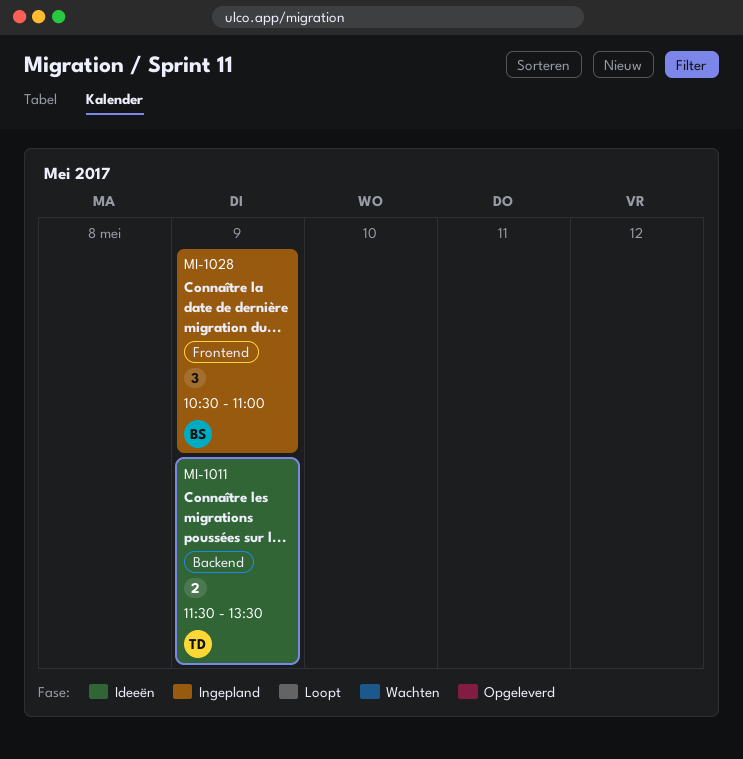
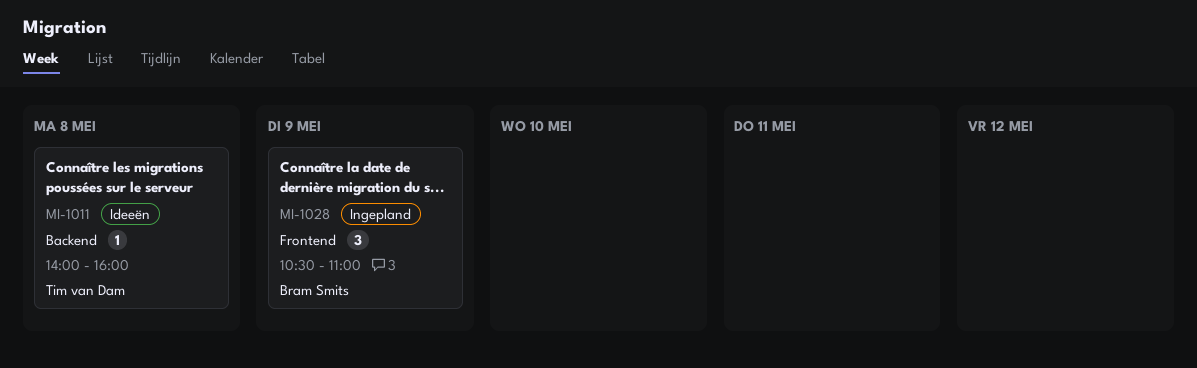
MI-1011, estimate: 2 -> 1
MI-1011, day: May 9 -> May 8
MI-1011, begins: 11:30 -> 14:00
MI-1011, ends: 13:30 -> 16:00

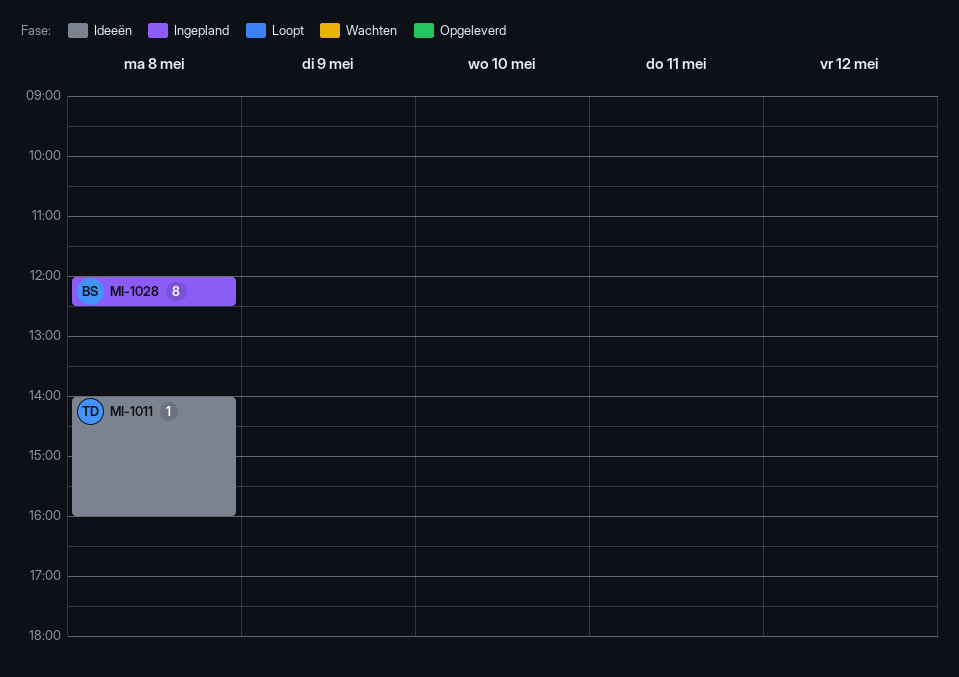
MI-1028, estimate: 3 -> 8
MI-1028, day: May 9 -> May 8
MI-1028, begins: 10:30 -> 12:00
MI-1028, ends: 11:00 -> 12:30

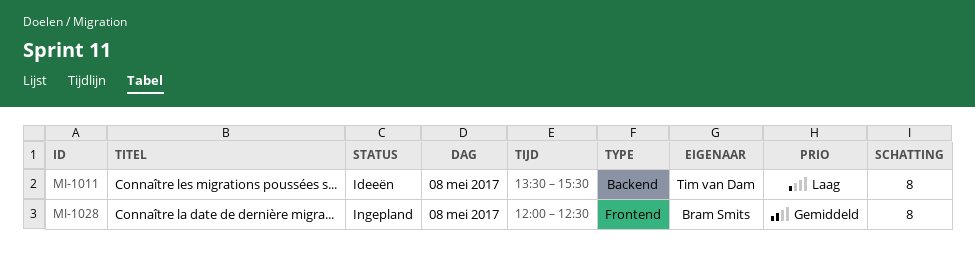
MI-1011, estimate: 1 -> 8
MI-1011, begins: 14:00 -> 13:30
MI-1011, ends: 16:00 -> 15:30

